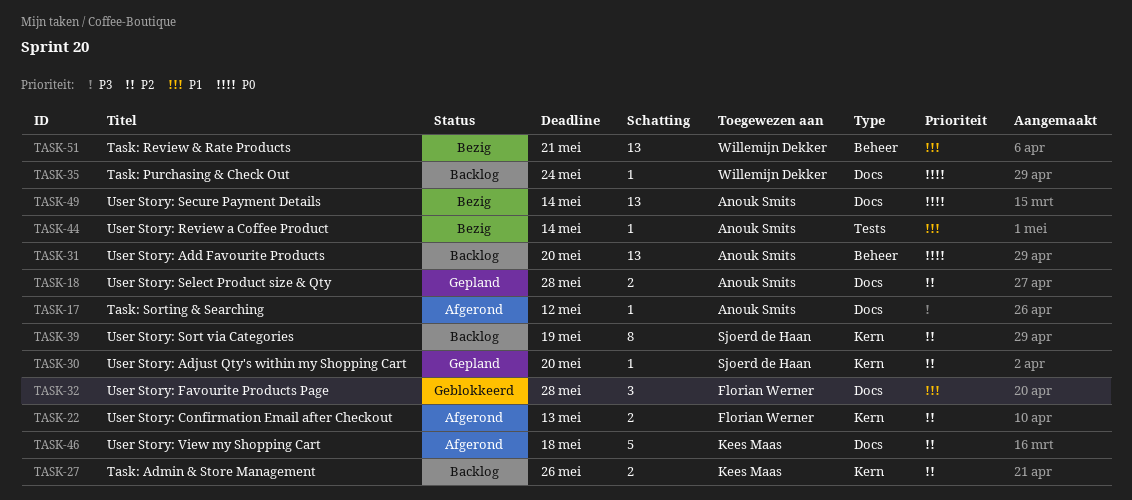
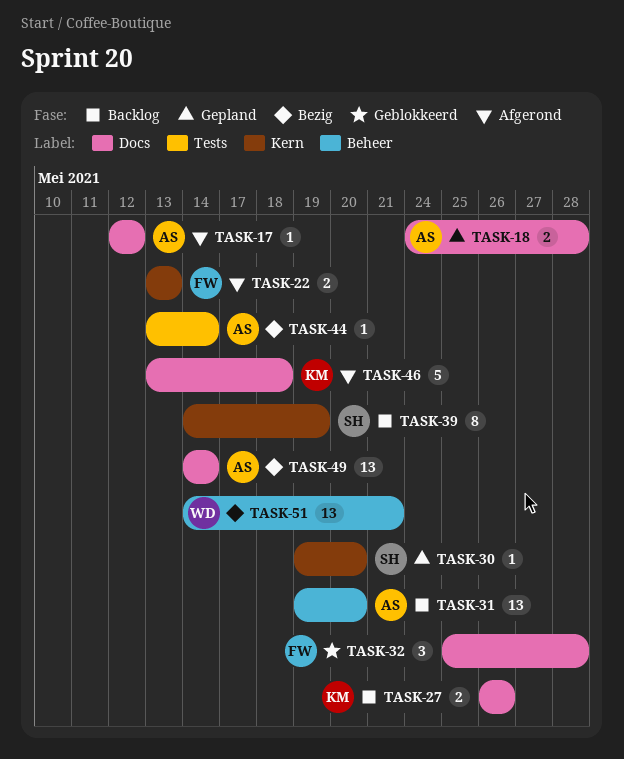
TASK-27, label: Kern -> Docs
TASK-35: present -> none

